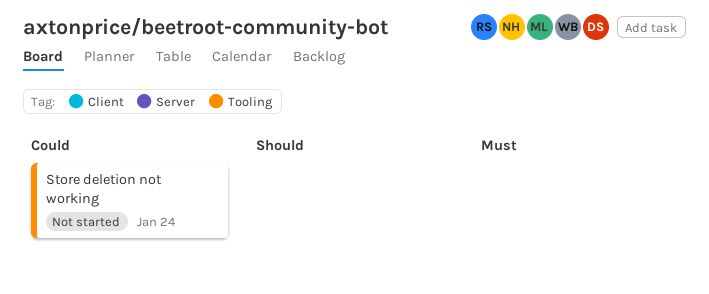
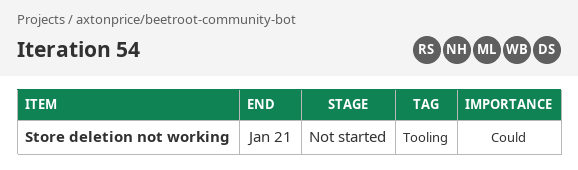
Store deletion not working, due: Jan 24 -> Jan 21

